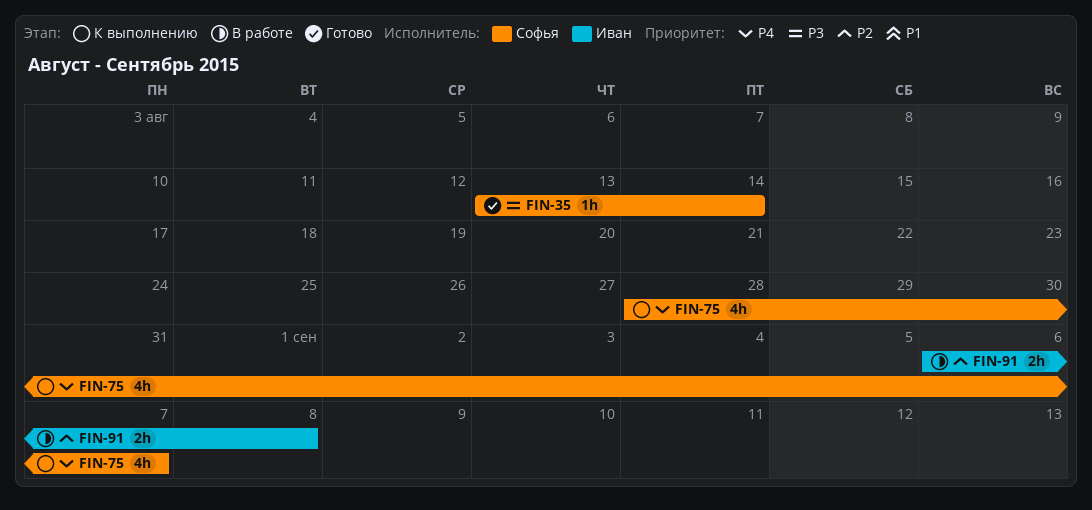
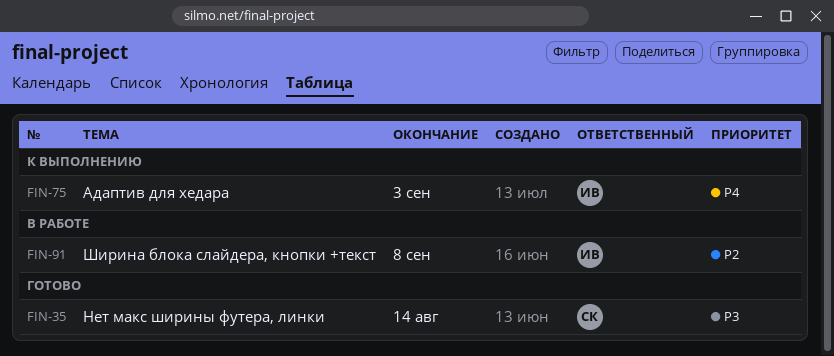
FIN-75, owner: Софья -> Иван
FIN-75, due: Sep 7 -> Sep 3

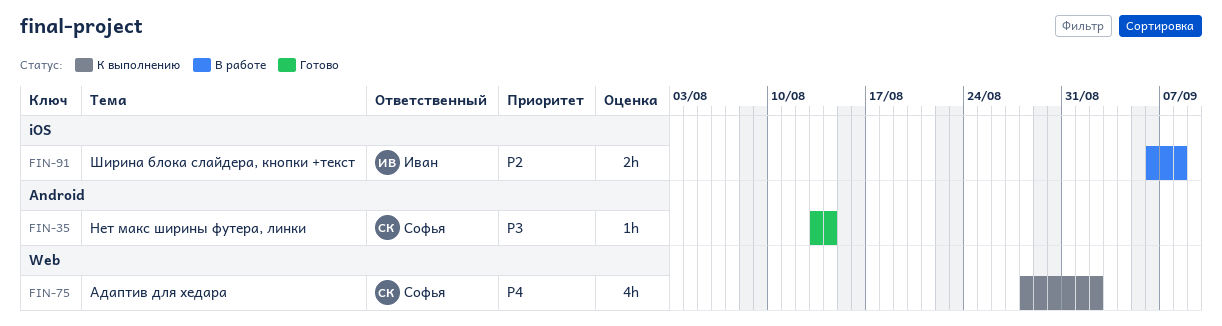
FIN-75, owner: Иван -> Софья
FIN-75, due: Sep 3 -> Sep 2

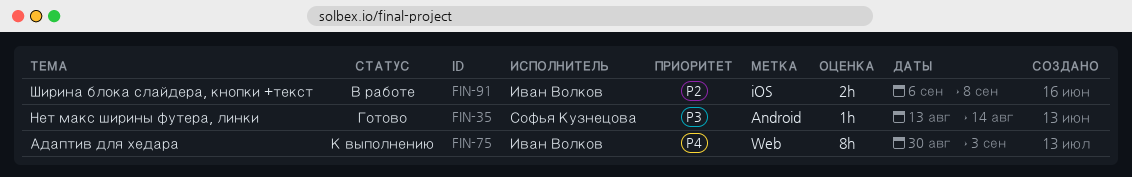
FIN-75, owner: Софья Кузнецова -> Иван Волков
FIN-75, estimate: 4h -> 8h
FIN-75, start: Aug 28 -> Aug 30
FIN-75, due: Sep 2 -> Sep 3

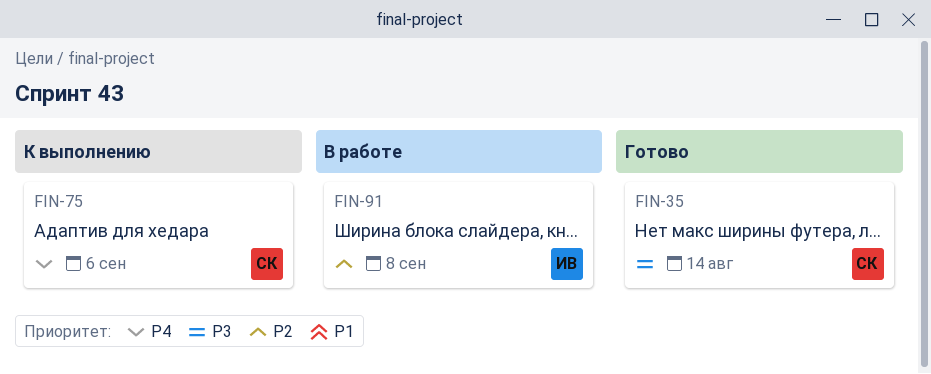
FIN-75, owner: Иван Волков -> Софья Кузнецова
FIN-75, due: Sep 3 -> Sep 6

